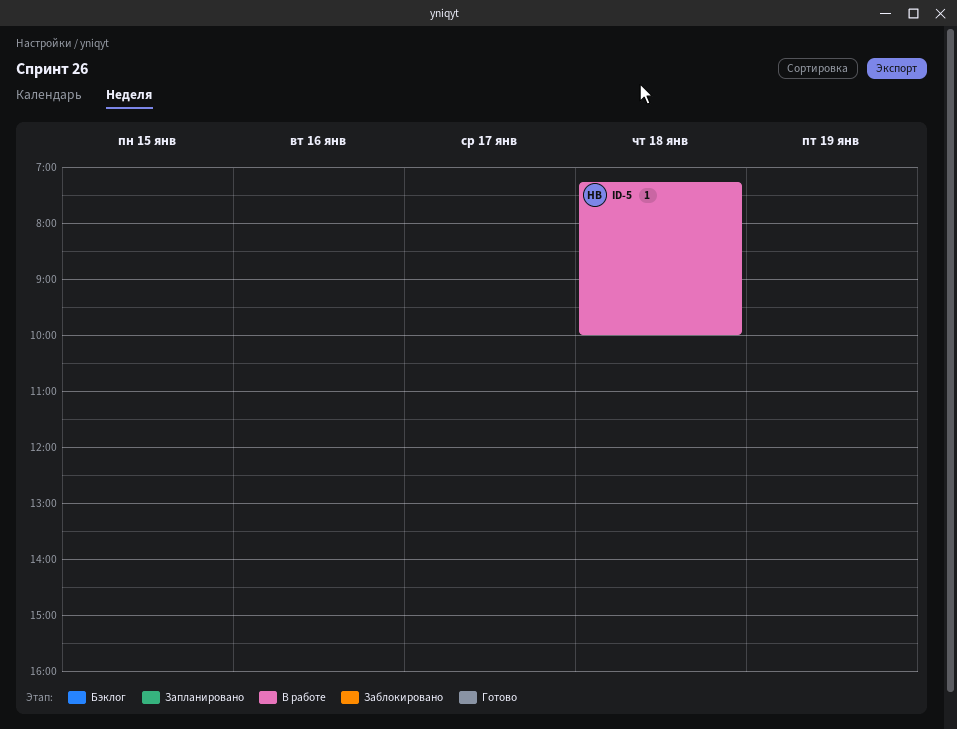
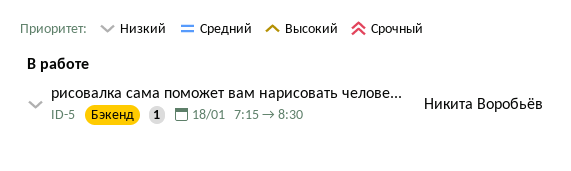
ID-5, ends: 10:00 -> 08:30

